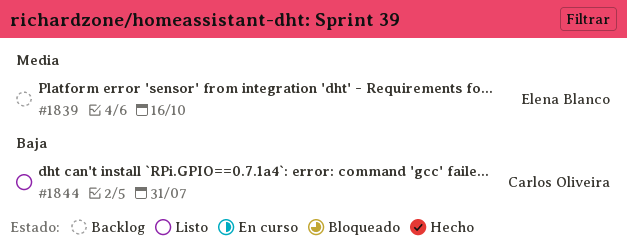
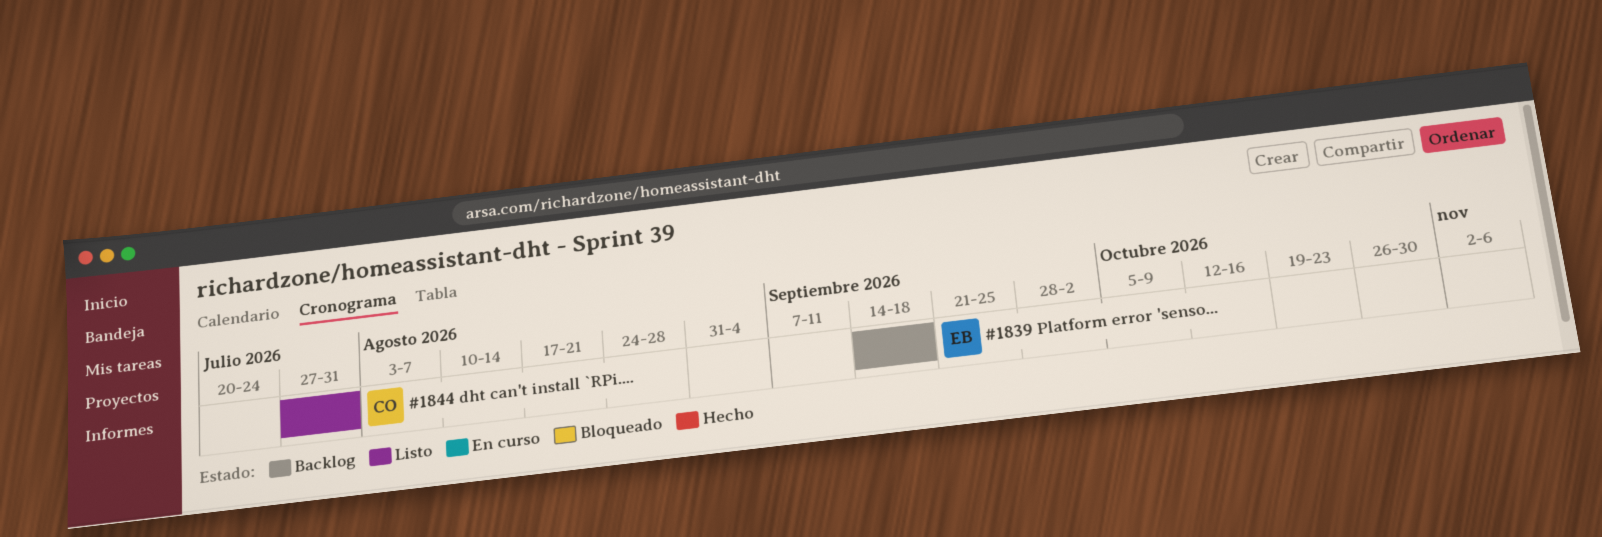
#1839, due: Oct 16 -> Sep 18

